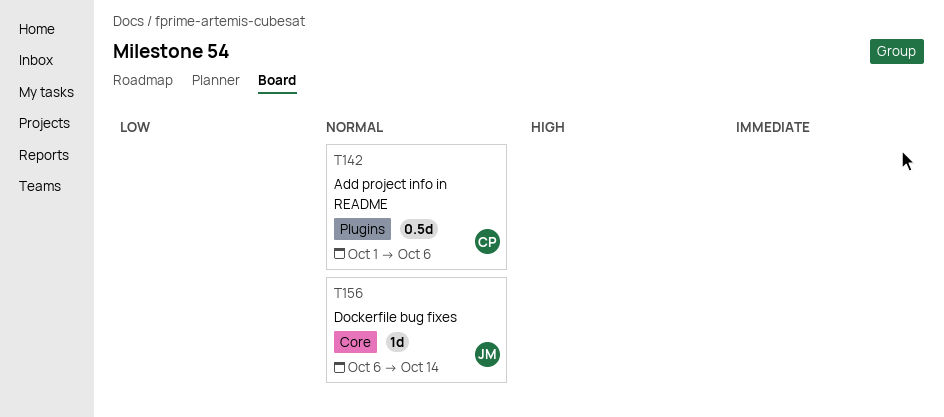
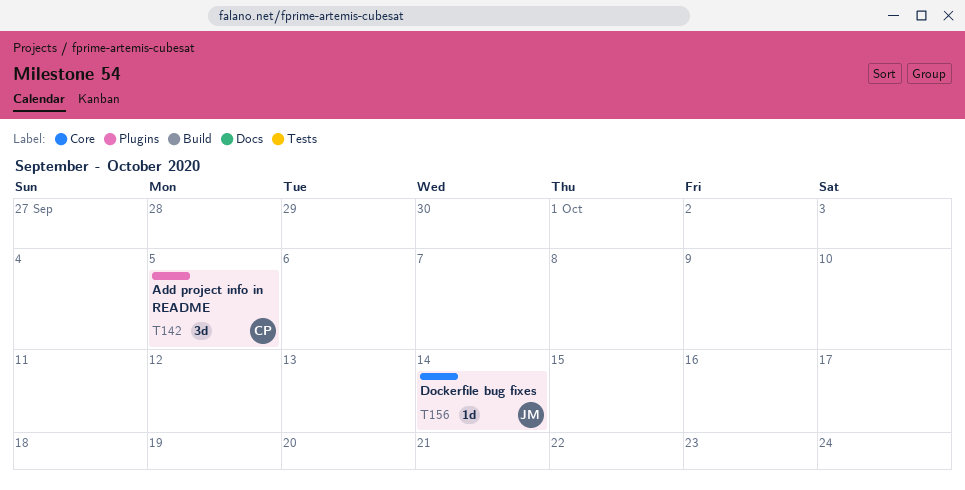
T142, estimate: 0.5d -> 3d
T142, due: Oct 6 -> Oct 5

